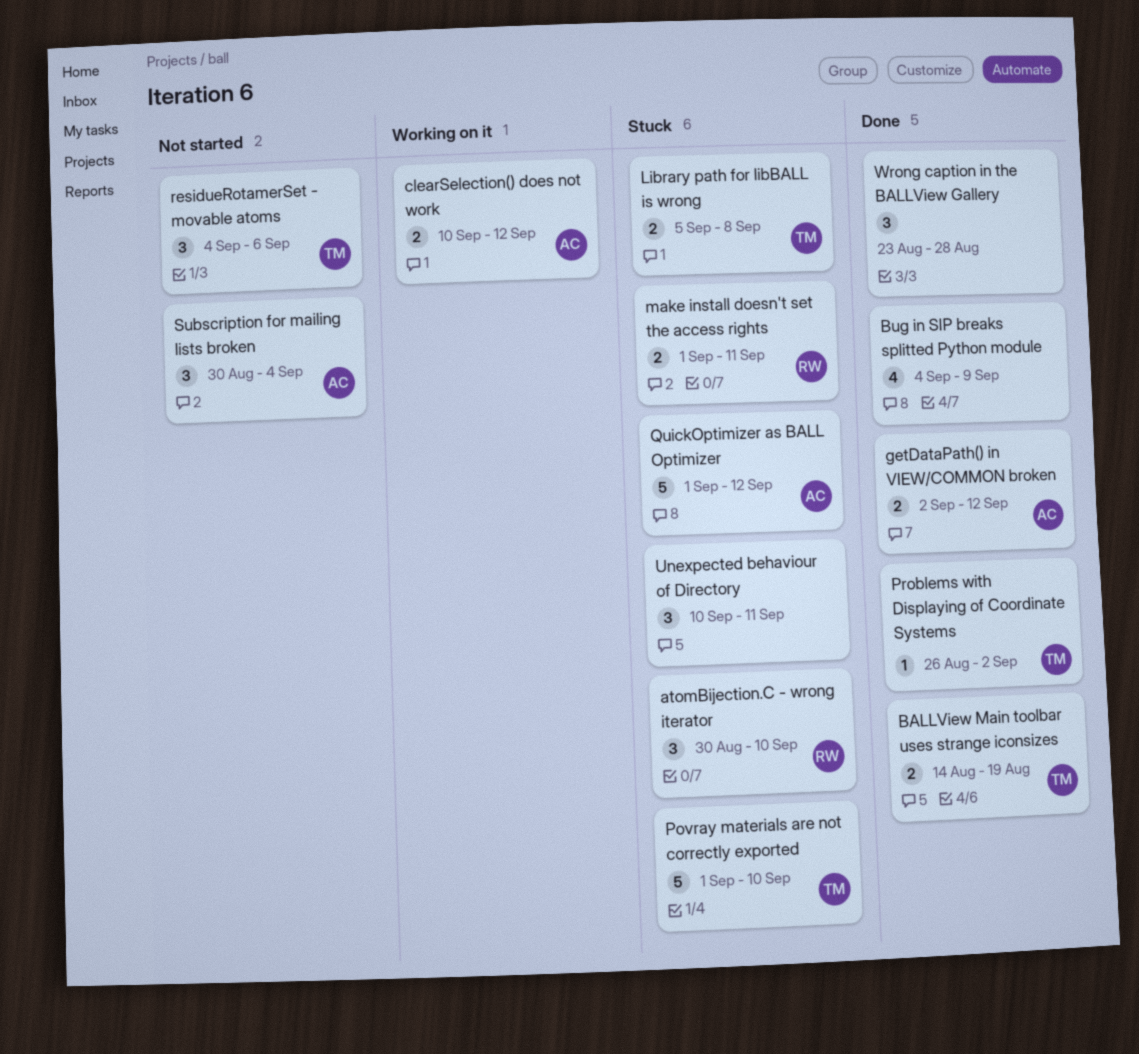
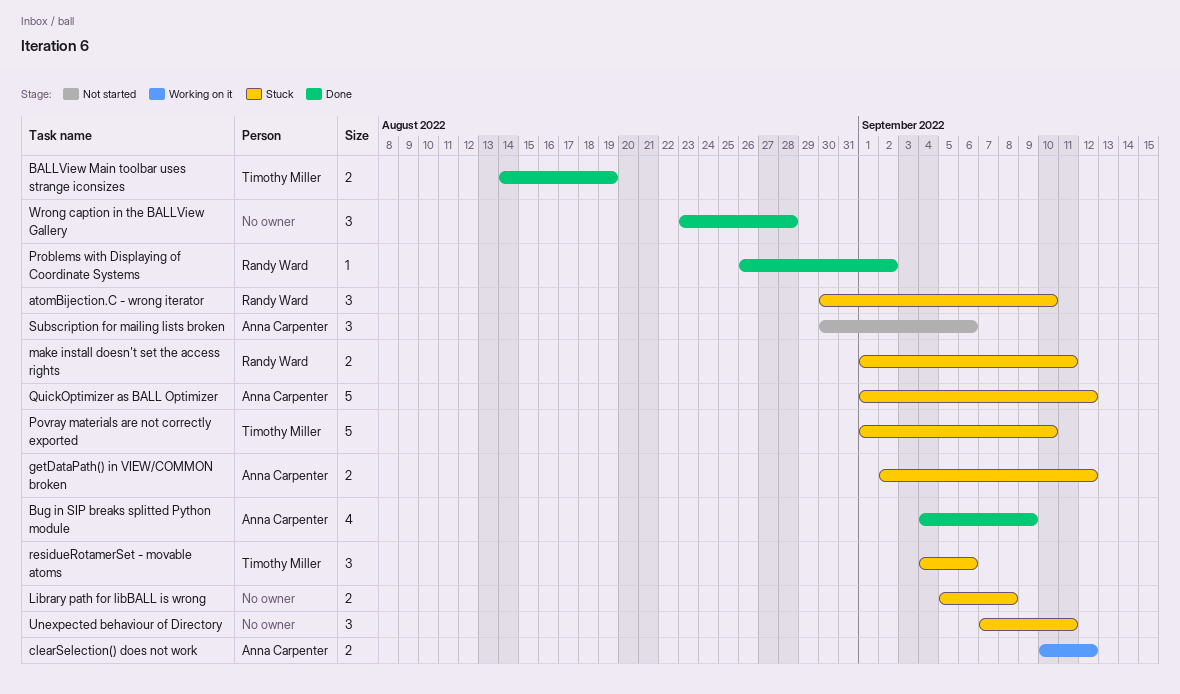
Bug in SIP breaks splitted Python module, owner: none -> Anna Carpenter
getDataPath() in VIEW/COMMON broken, status: Done -> Stuck
Library path for libBALL is wrong, owner: Timothy Miller -> none
Problems with Displaying of Coordinate Systems, owner: Timothy Miller -> Randy Ward
residueRotamerSet - movable atoms, status: Not started -> Stuck
Subscription for mailing lists broken, due: Sep 4 -> Sep 6
Unexpected behaviour of Directory, start: Sep 10 -> Sep 7

